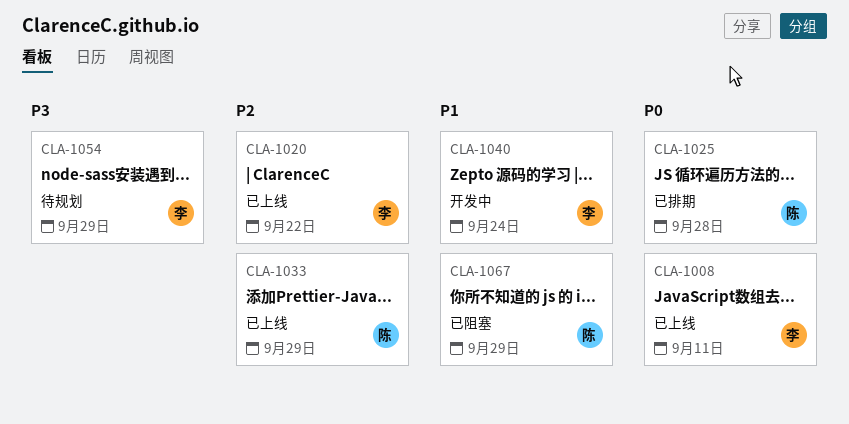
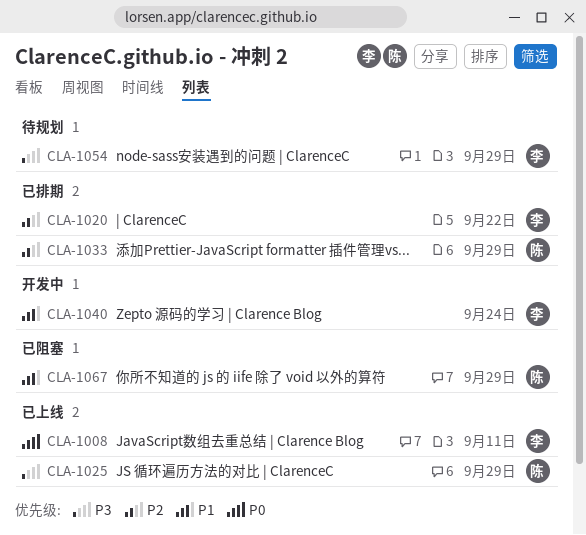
CLA-1020, status: 已上线 -> 已排期
CLA-1025, status: 已排期 -> 已上线
CLA-1025, priority: P0 -> P3
CLA-1025, due: Sep 28 -> Sep 29
CLA-1033, status: 已上线 -> 已排期

